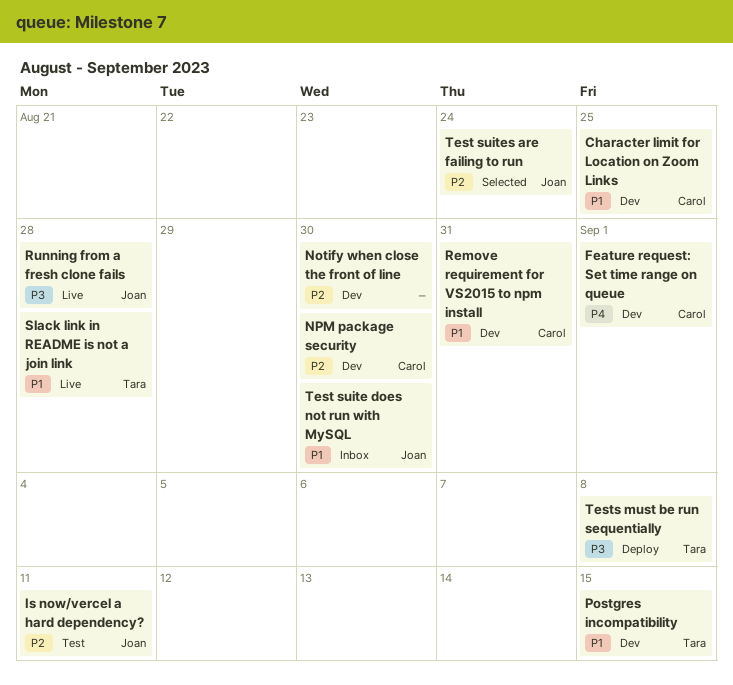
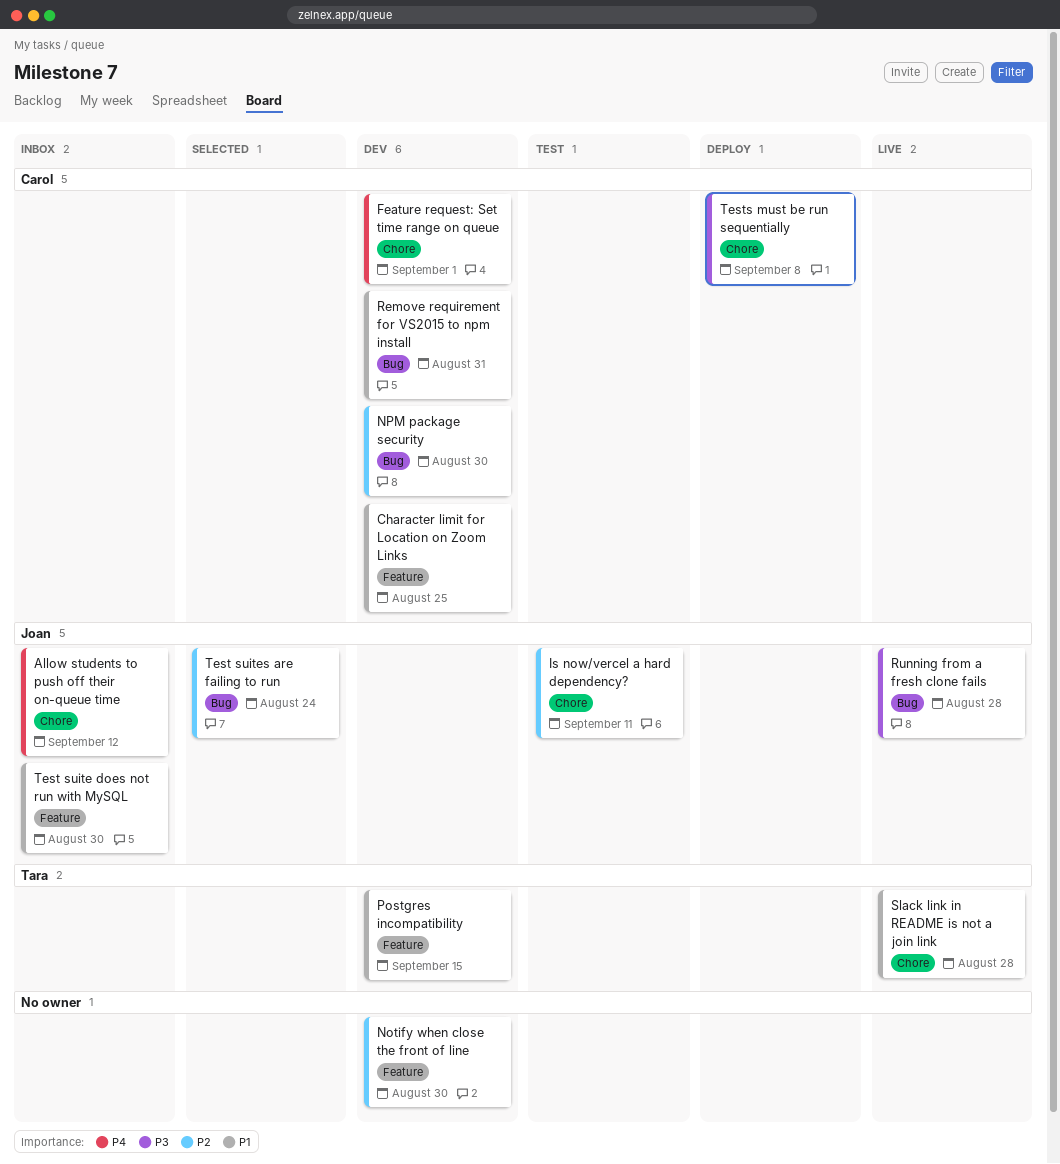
Allow students to push off their on-queue time: none -> present
Tests must be run sequentially, owner: Tara -> Carol

